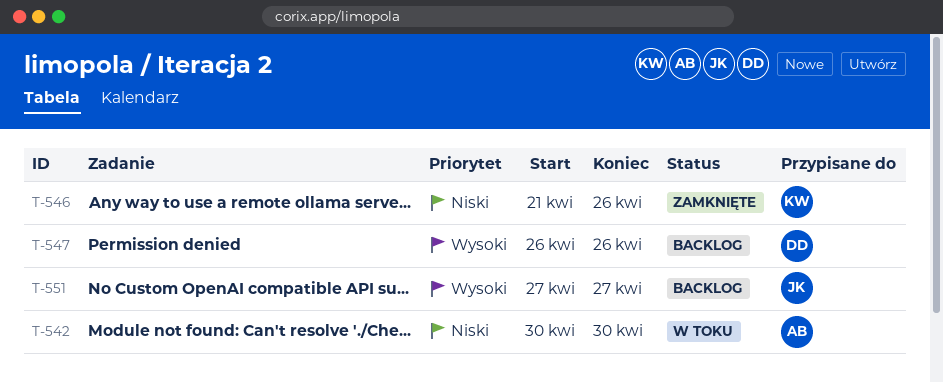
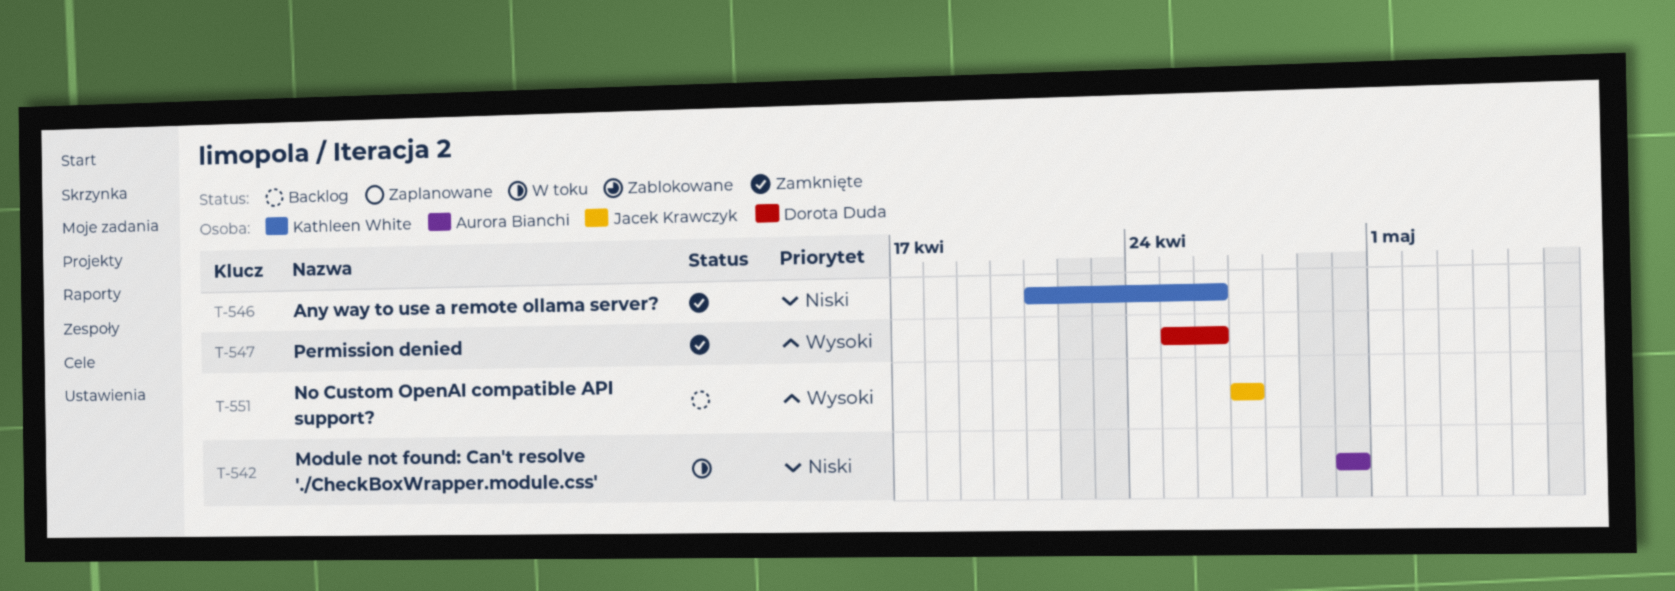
T-547, status: Backlog -> Zamknięte
T-547, start: Apr 26 -> Apr 25

